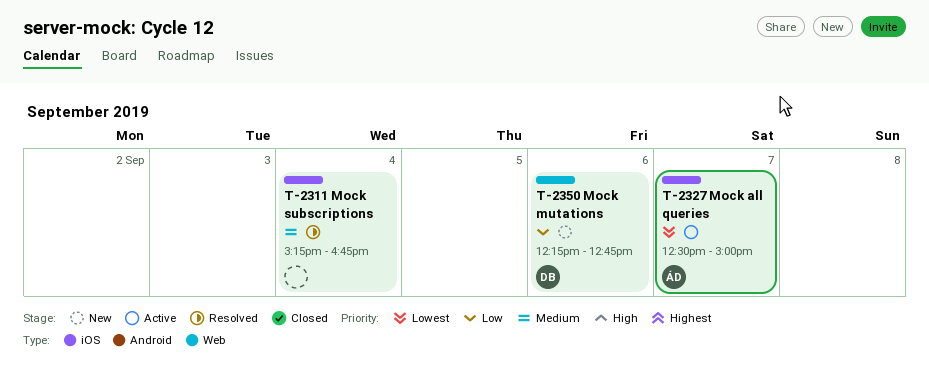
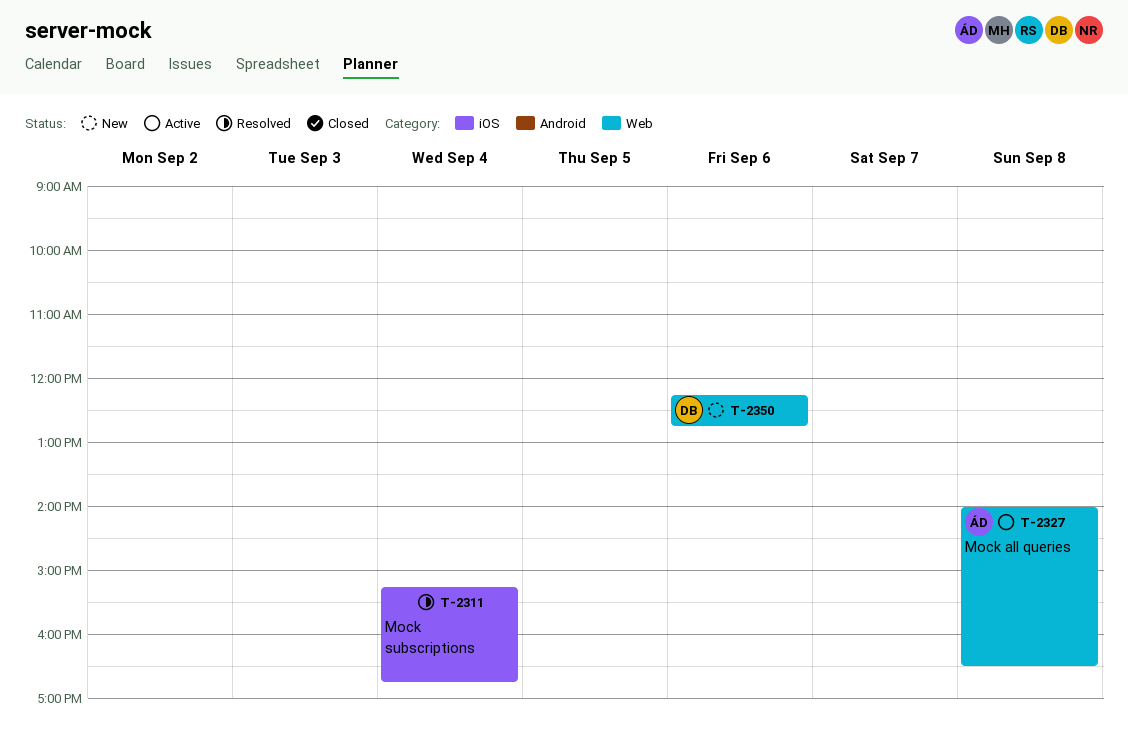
T-2327, label: iOS -> Web
T-2327, day: Sep 7 -> Sep 8
T-2327, begins: 12:30 -> 14:00
T-2327, ends: 15:00 -> 16:30

